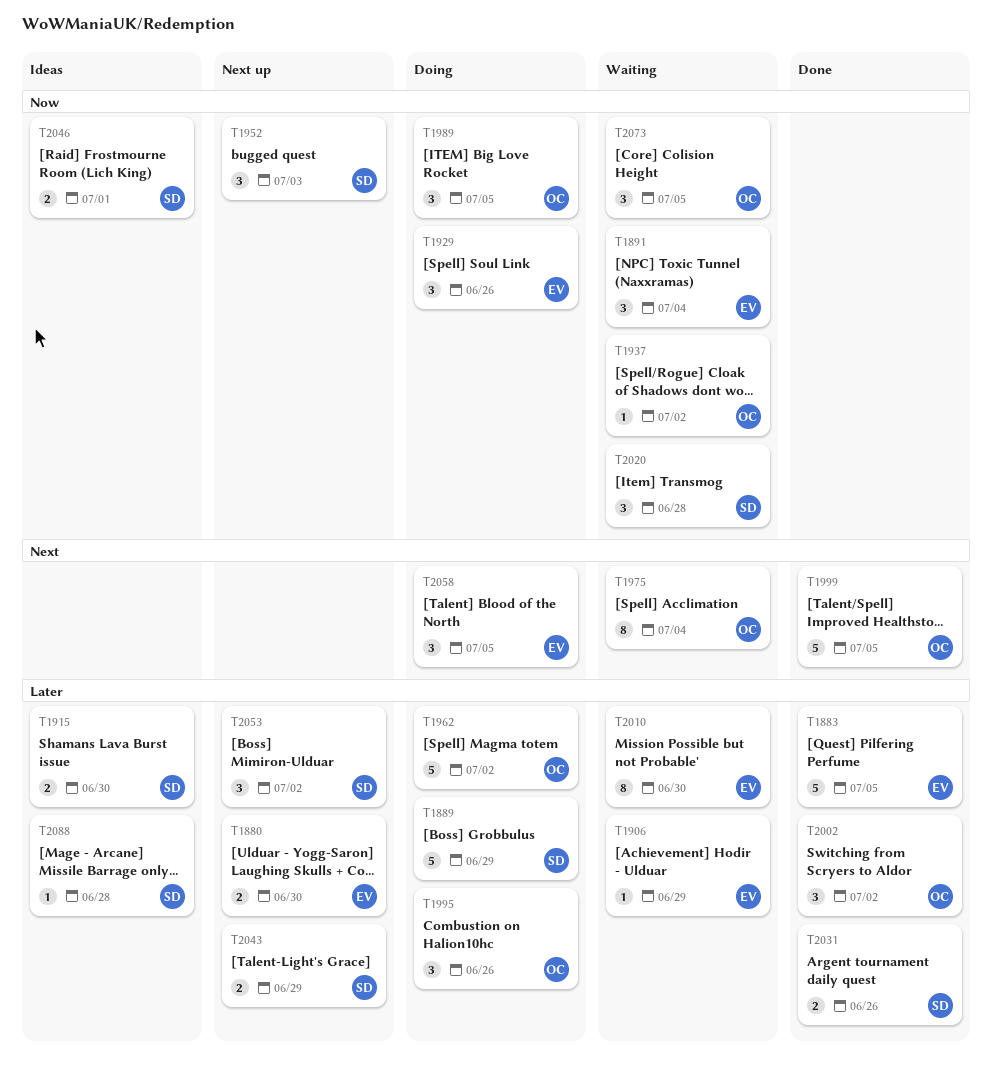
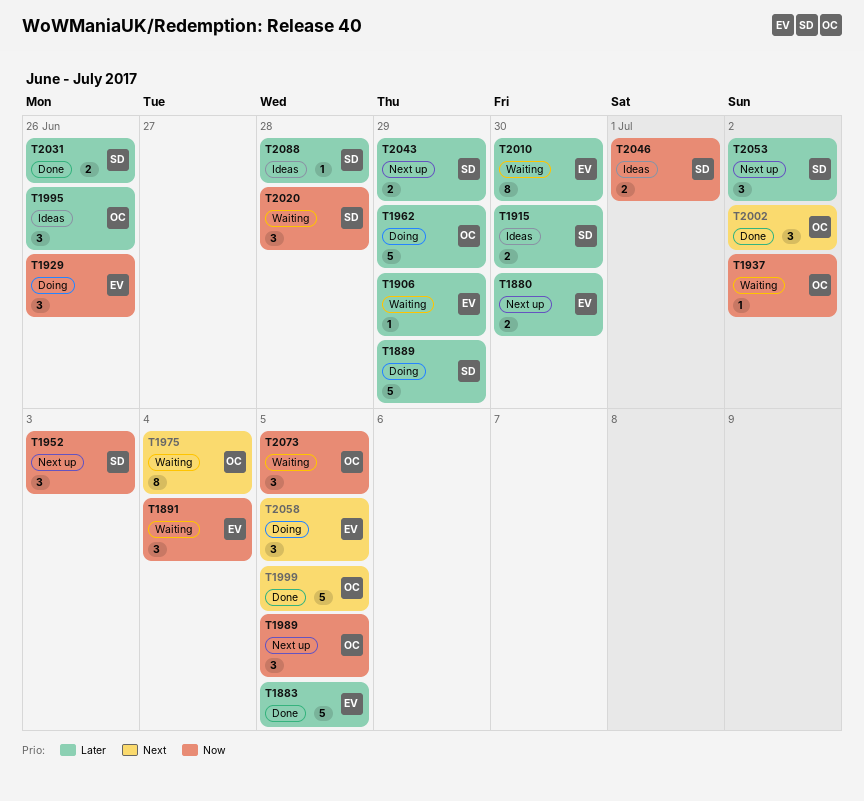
T1962, due: Jul 2 -> Jun 29
T1989, status: Doing -> Next up
T1995, status: Doing -> Ideas
T2002, priority: Later -> Next

